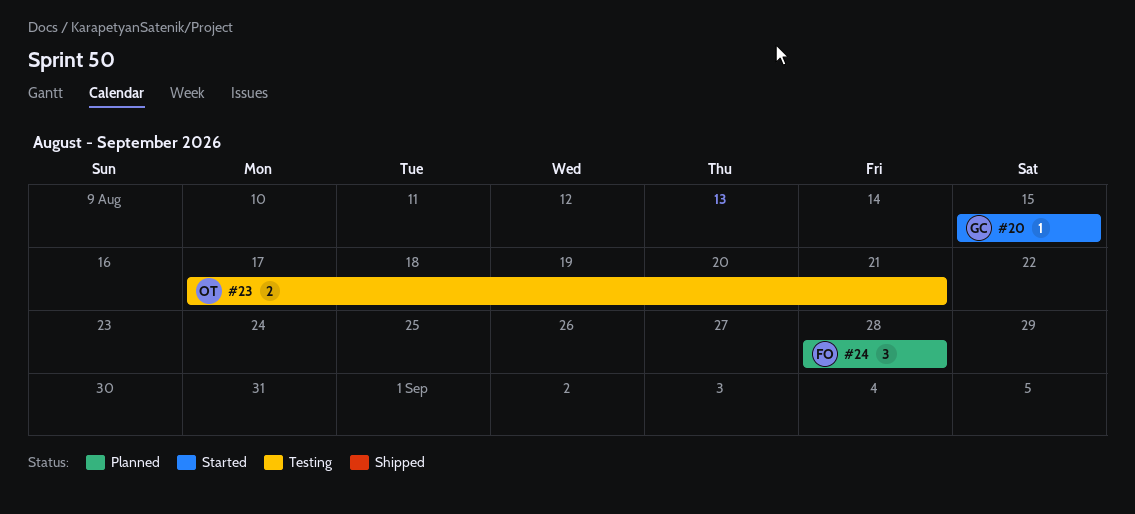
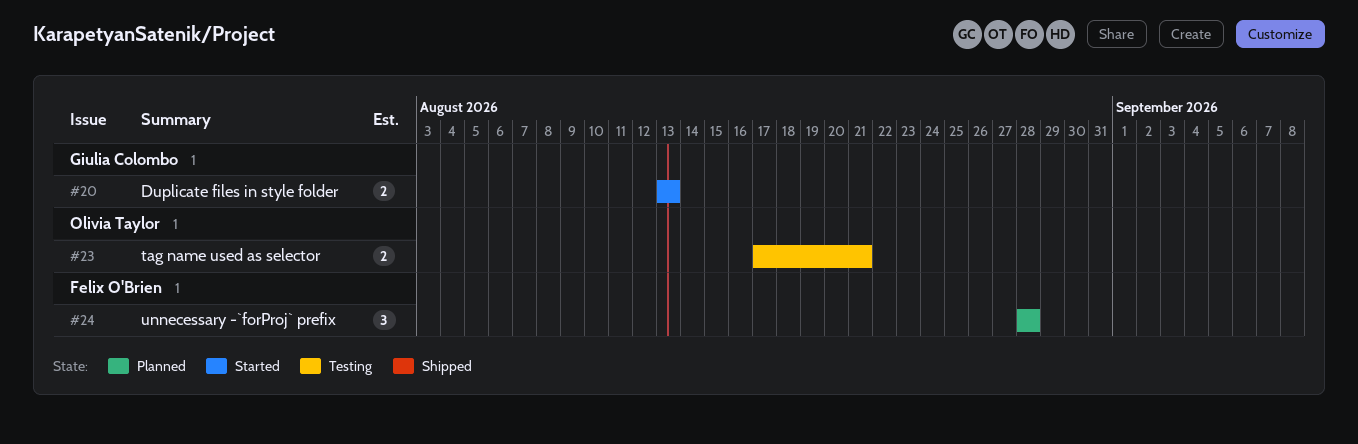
#20, estimate: 1 -> 2
#20, start: Aug 15 -> Aug 13
#20, due: Aug 15 -> Aug 13

